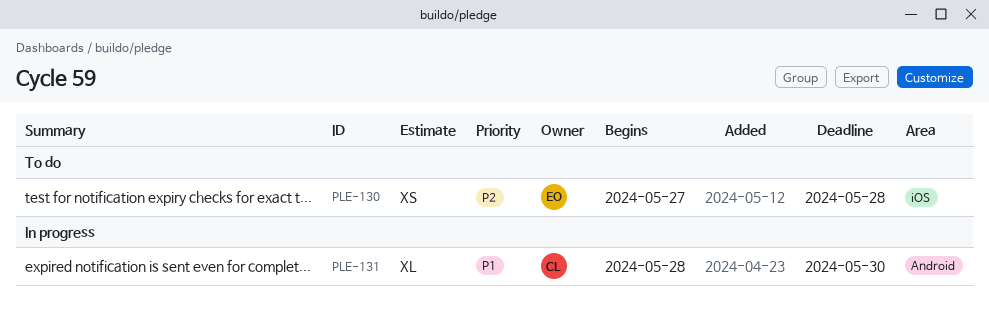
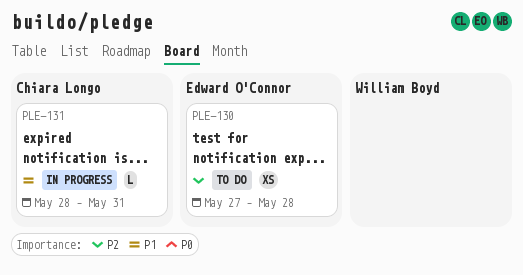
PLE-131, estimate: XL -> L
PLE-131, due: May 30 -> May 31

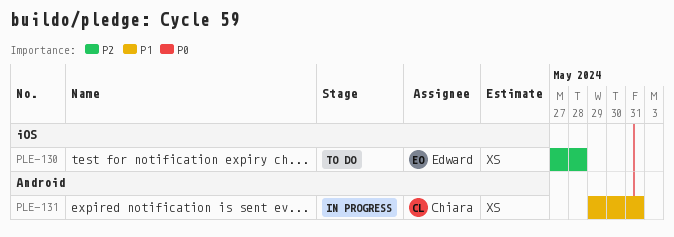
PLE-131, estimate: L -> XS
PLE-131, start: May 28 -> May 29

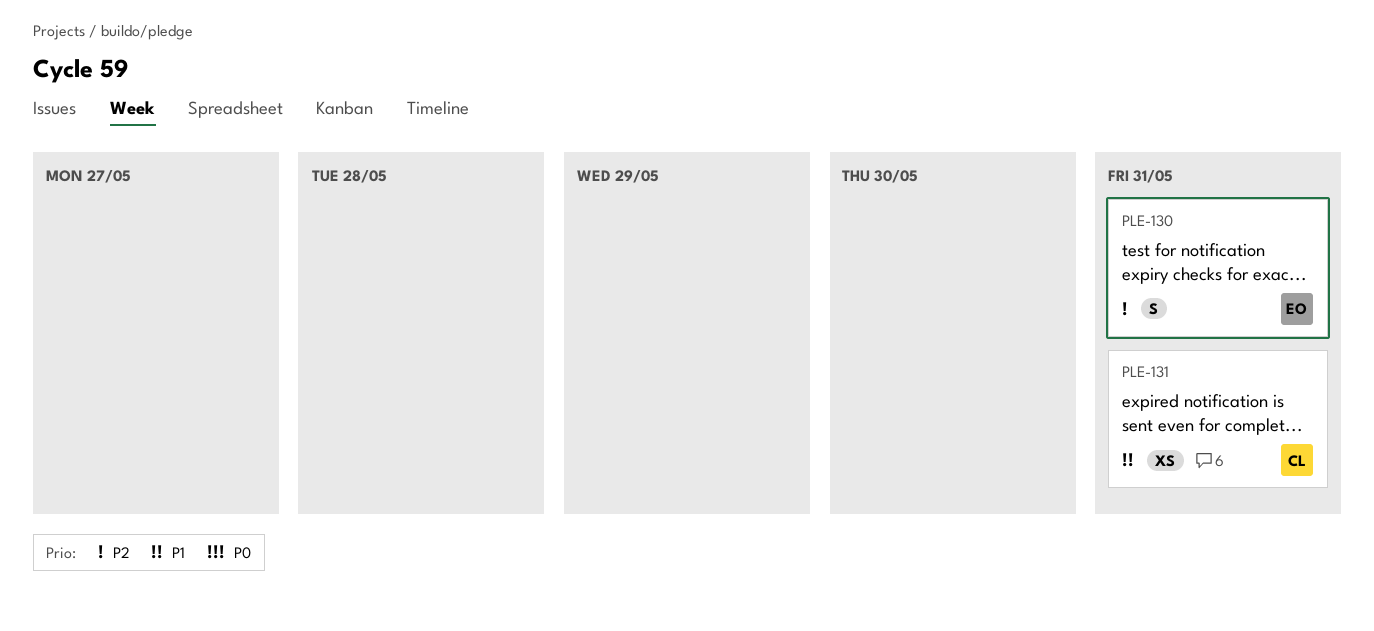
PLE-130, estimate: XS -> S
PLE-130, due: May 28 -> May 31

